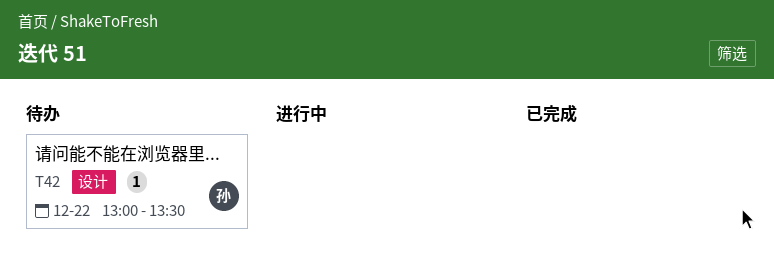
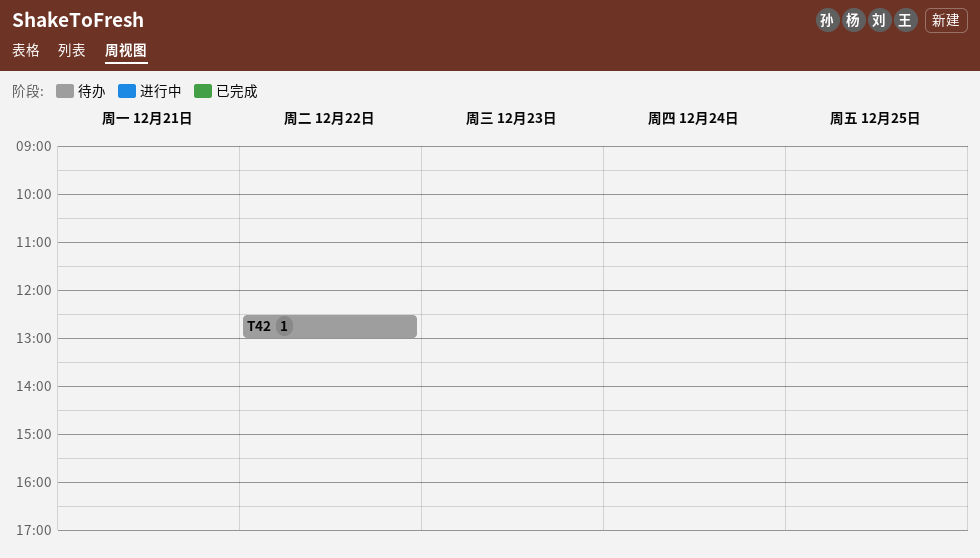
T42, begins: 13:00 -> 12:30
T42, ends: 13:30 -> 13:00

